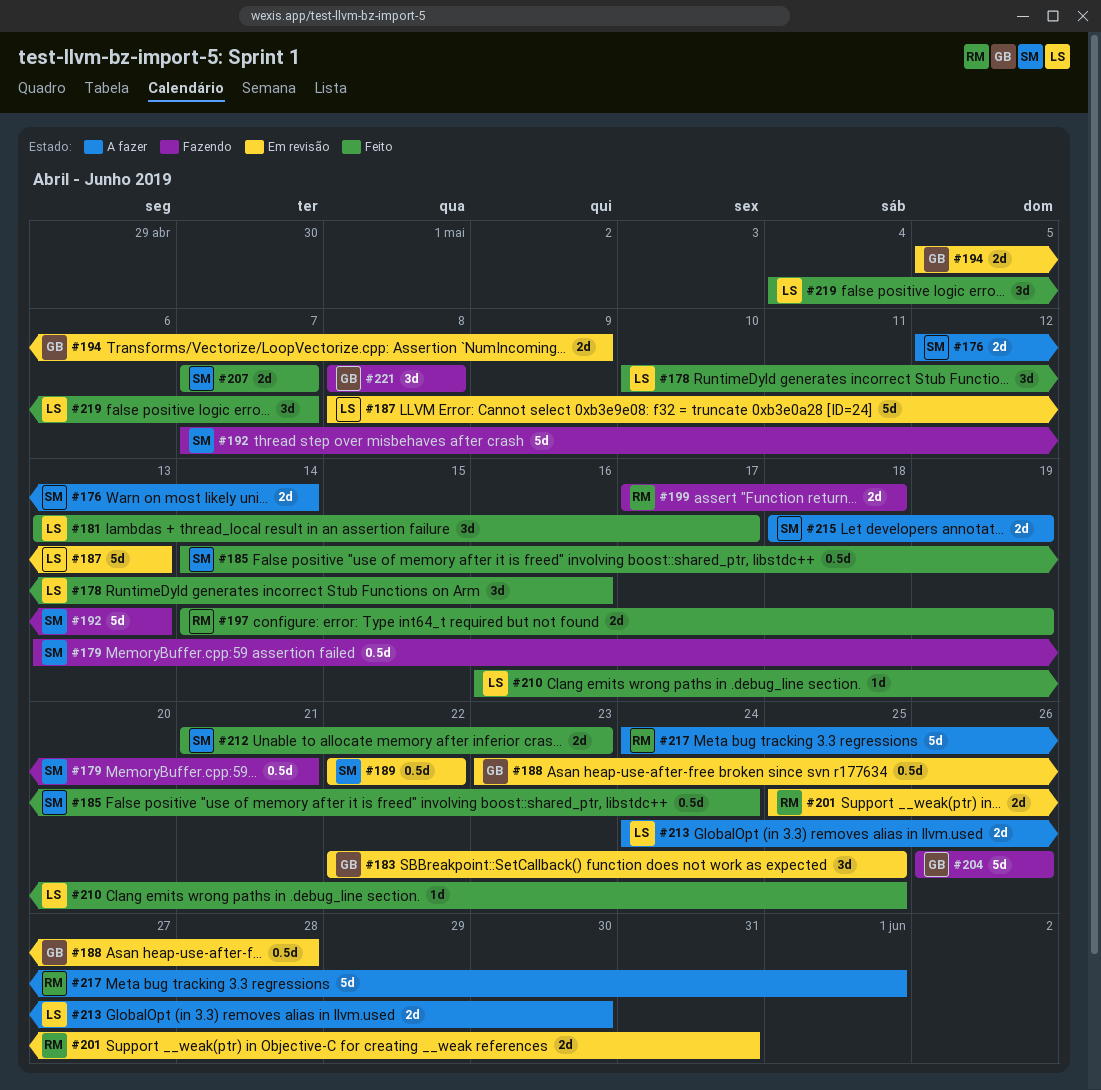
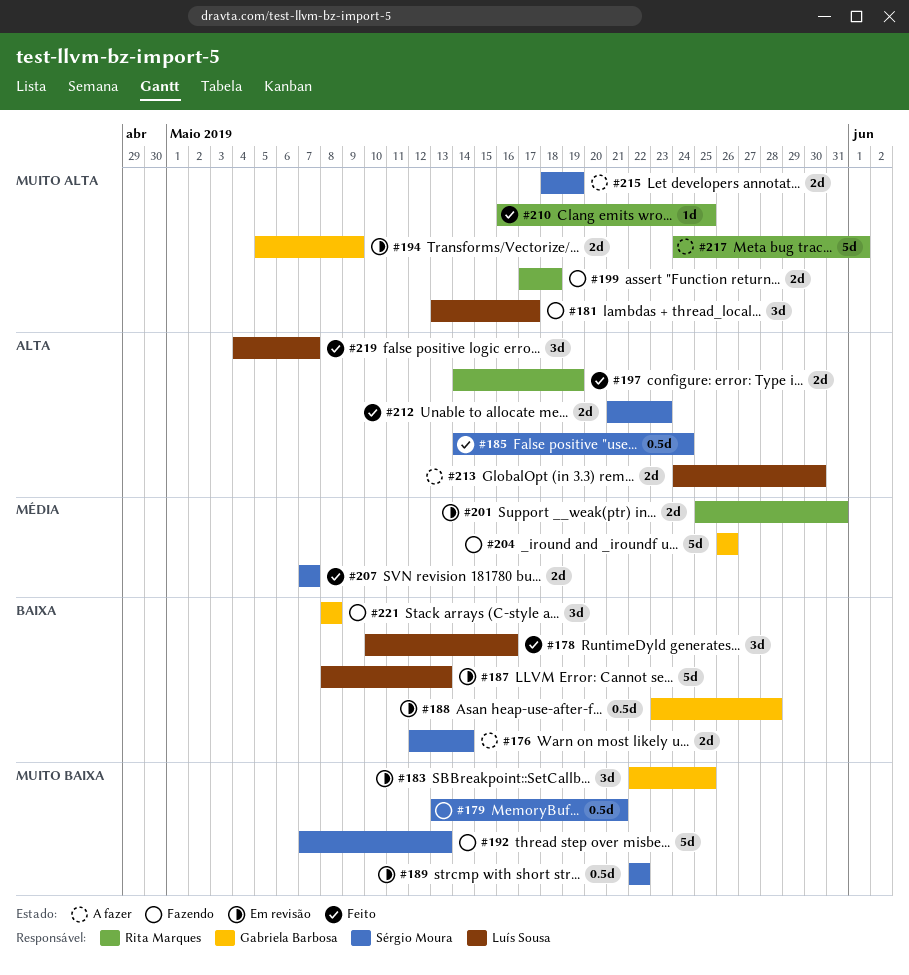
#181, status: Feito -> Fazendo
#210, owner: Luís Sousa -> Rita Marques

